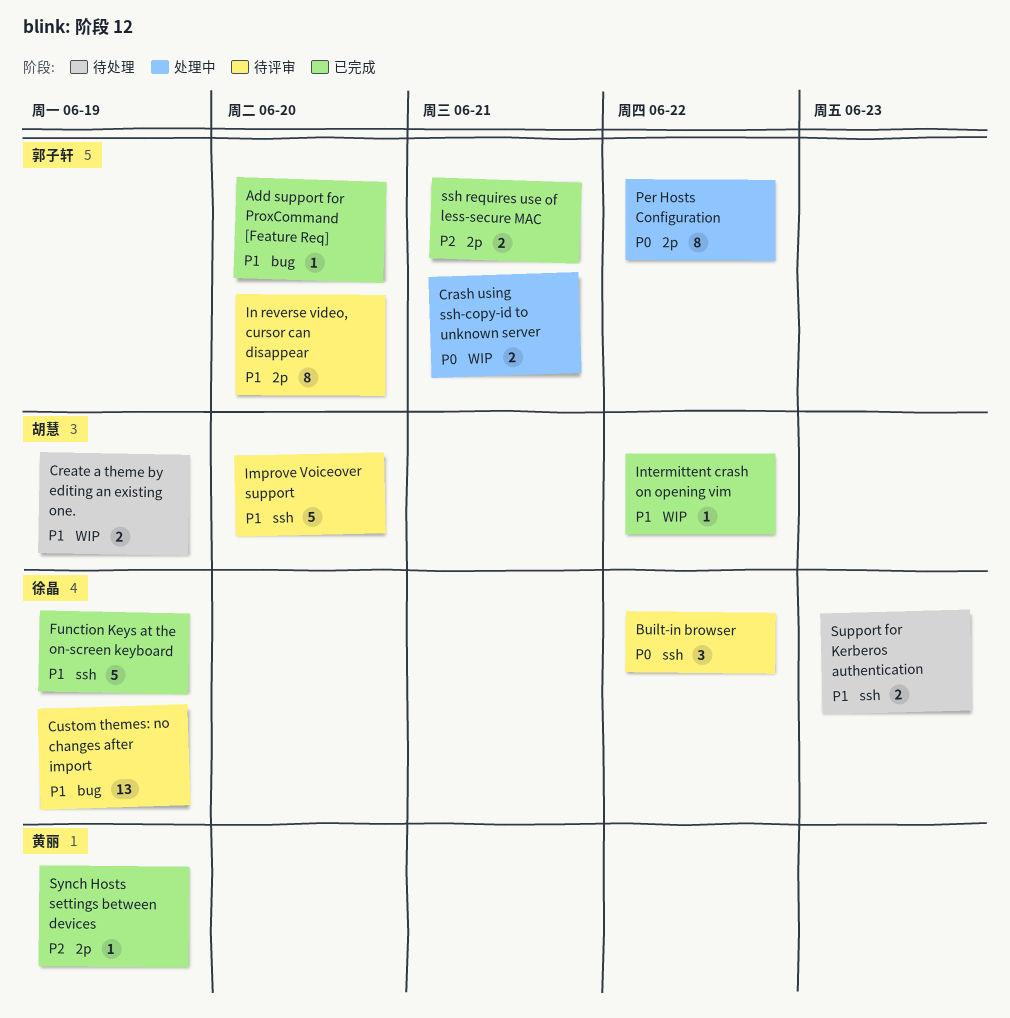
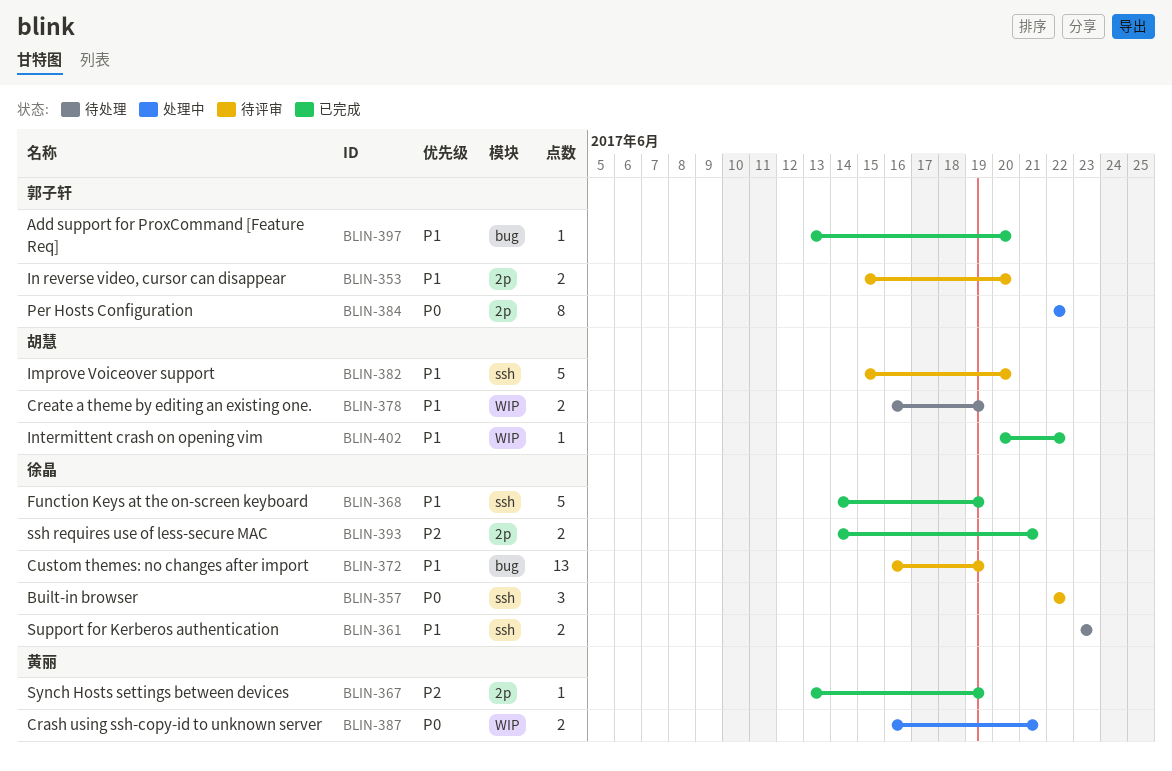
Crash using ssh-copy-id to unknown server, owner: 郭子轩 -> 黄丽
In reverse video, cursor can disappear, estimate: 8 -> 2
ssh requires use of less-secure MAC, owner: 郭子轩 -> 徐晶

